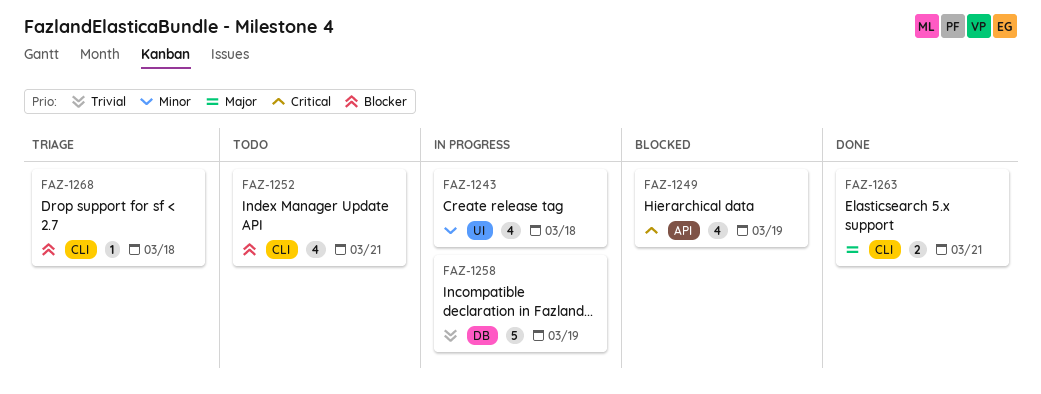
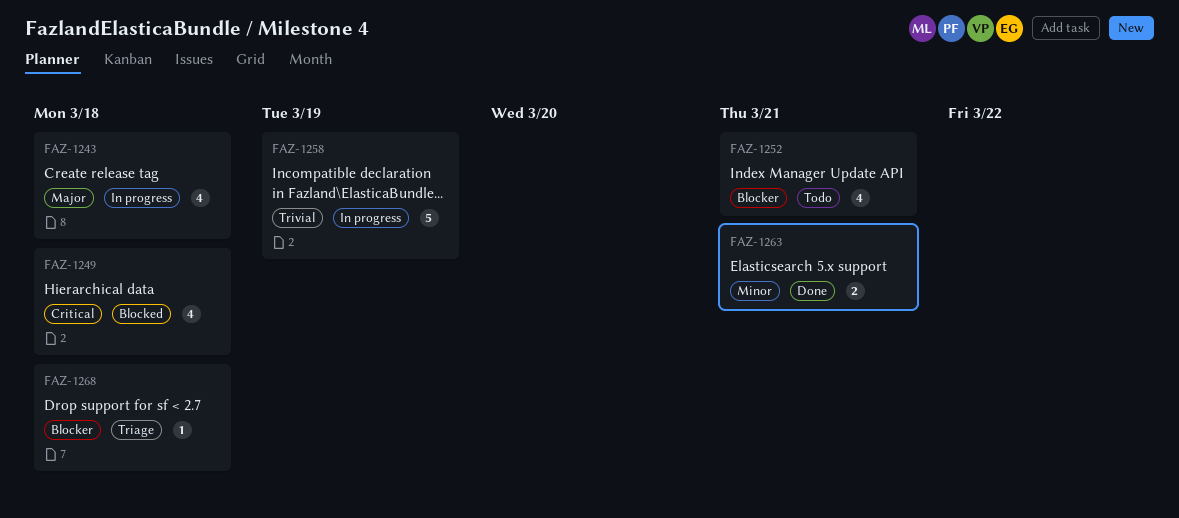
FAZ-1243, priority: Minor -> Major
FAZ-1249, due: Mar 19 -> Mar 18
FAZ-1263, priority: Major -> Minor

